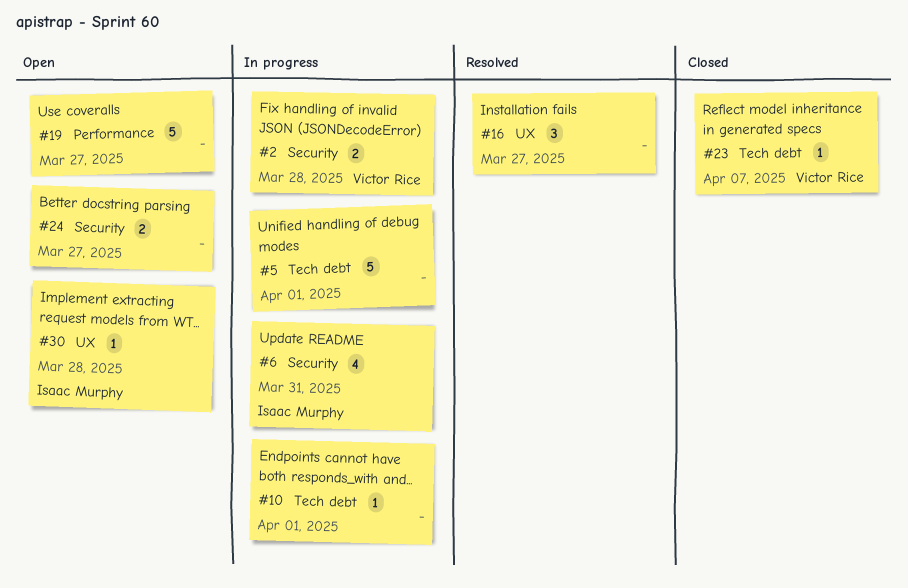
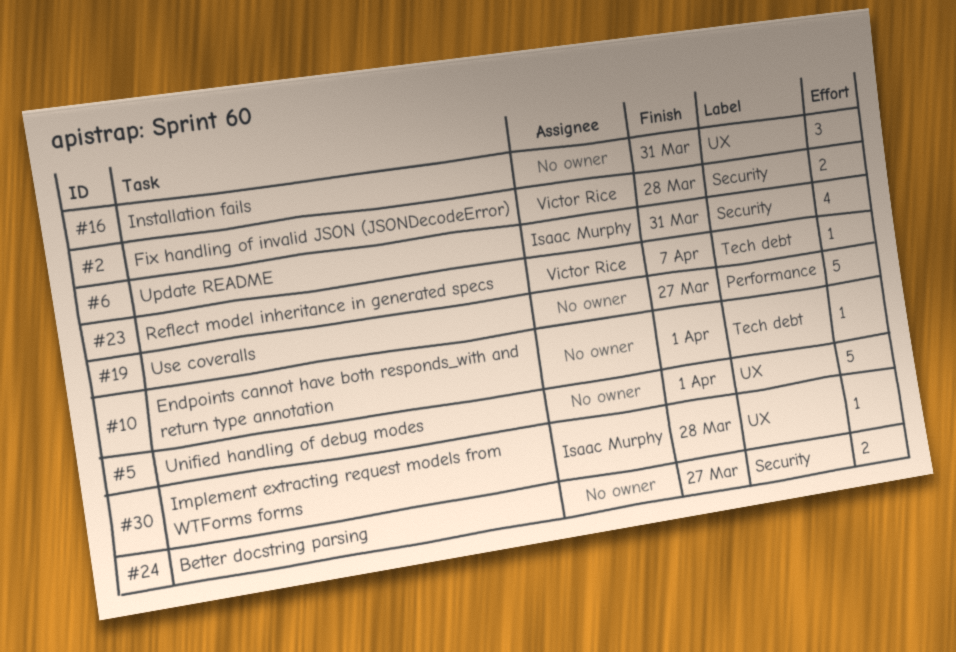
#5, label: Tech debt -> UX
#16, due: Mar 27 -> Mar 31

